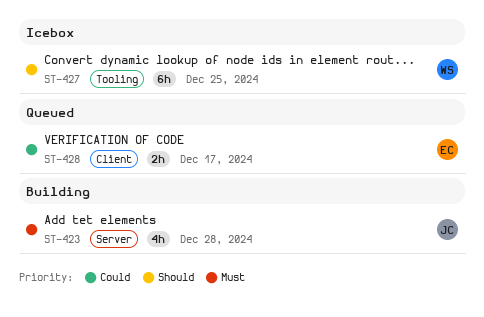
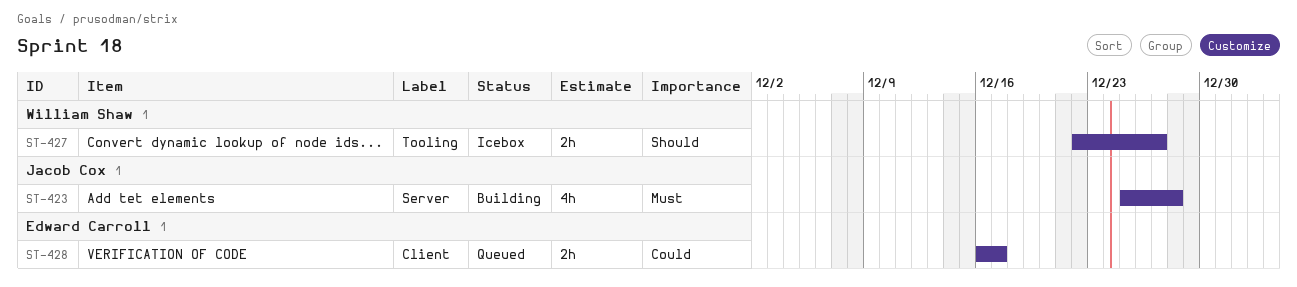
ST-427, estimate: 6h -> 2h
ST-427, due: Dec 25 -> Dec 27

